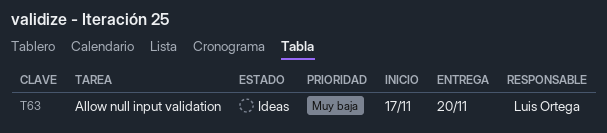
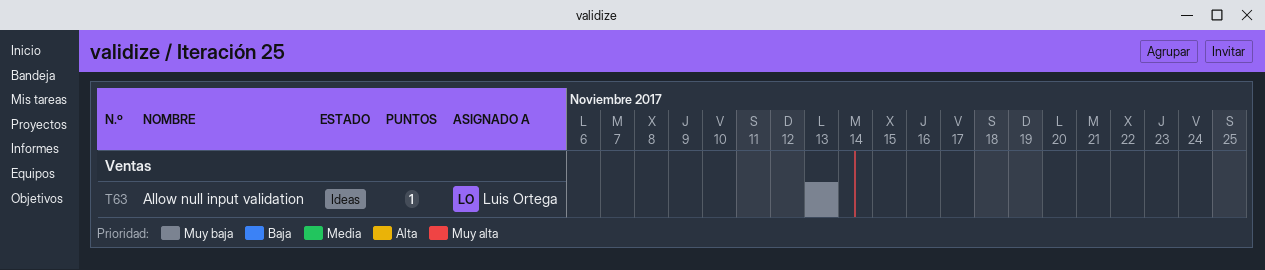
T63, start: Nov 17 -> Nov 13
T63, due: Nov 20 -> Nov 13

